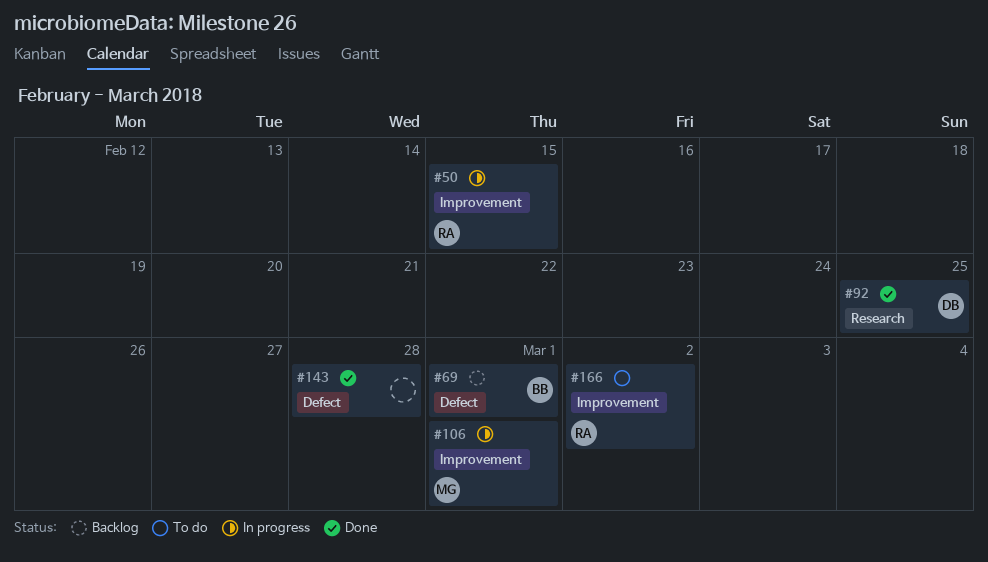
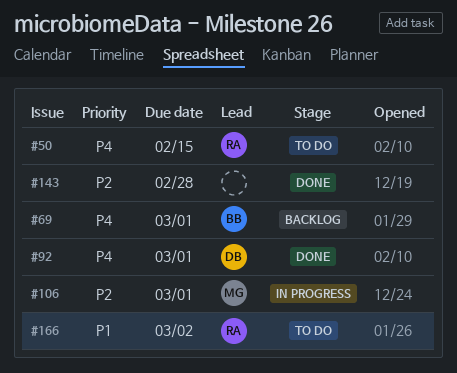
#50, status: In progress -> To do
#92, due: Feb 25 -> Mar 1

